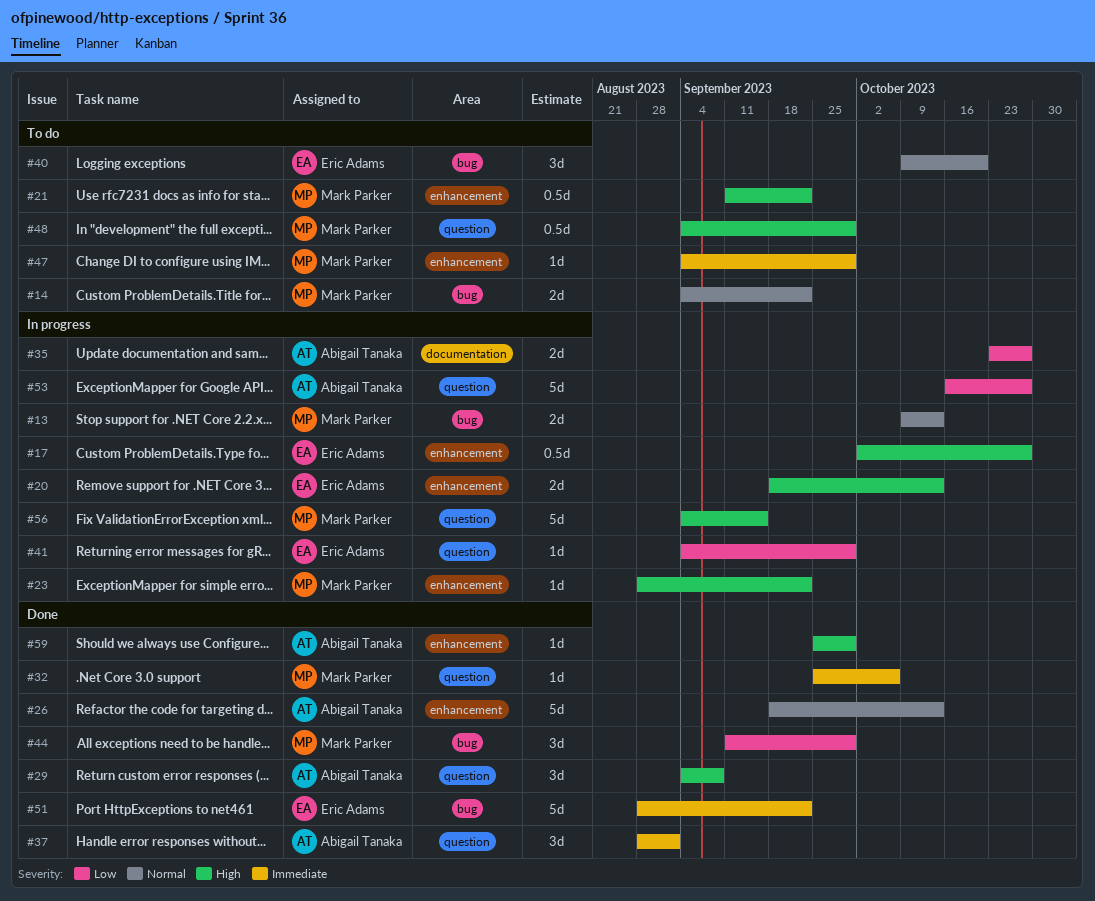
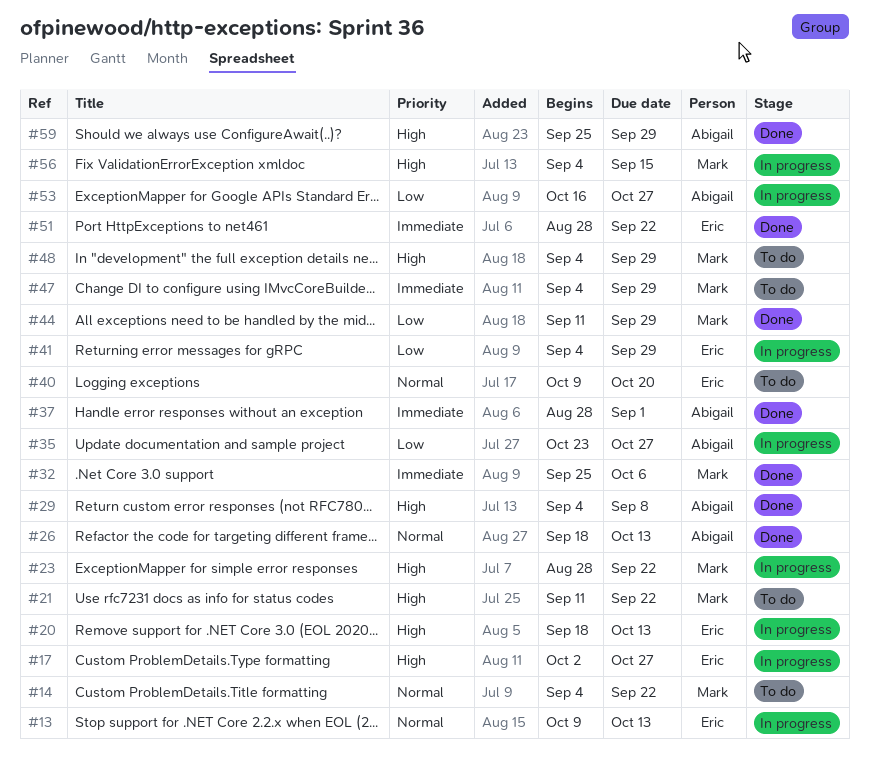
#13, owner: Mark Parker -> Eric Adams

